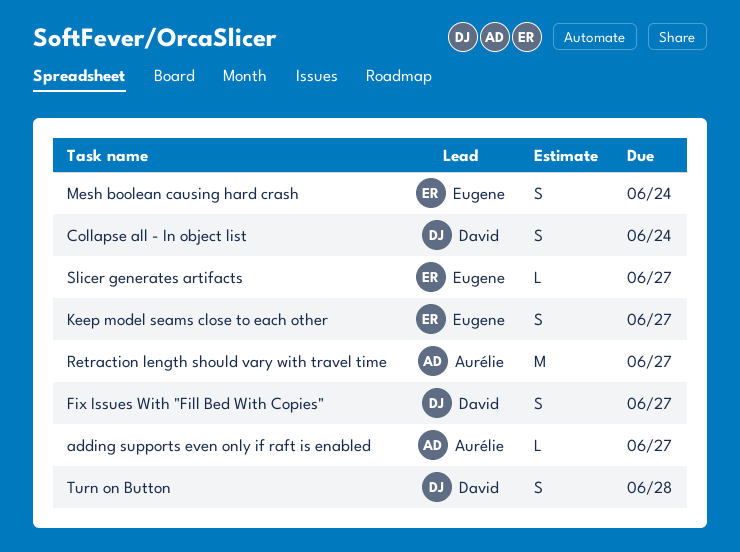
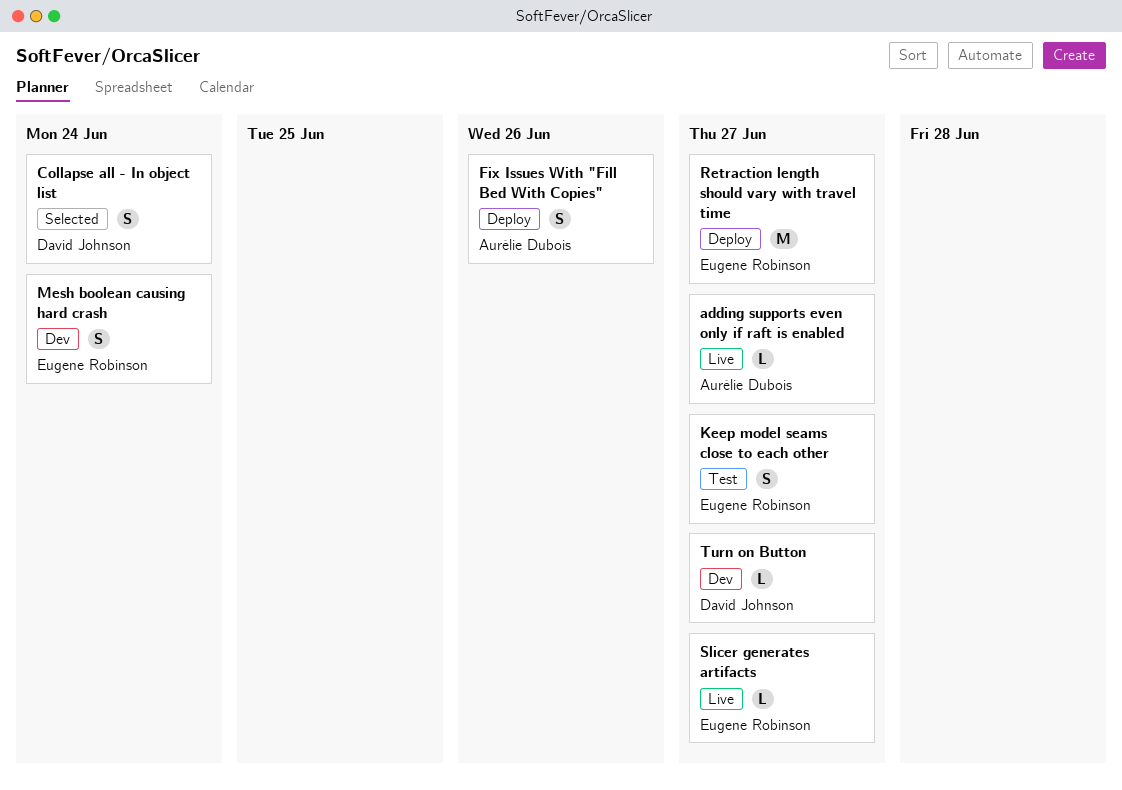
Fix Issues With "Fill Bed With Copies", owner: David Johnson -> Aurélie Dubois
Fix Issues With "Fill Bed With Copies", due: Jun 27 -> Jun 26
Retraction length should vary with travel time, owner: Aurélie Dubois -> Eugene Robinson
Turn on Button, estimate: S -> L
Turn on Button, due: Jun 28 -> Jun 27

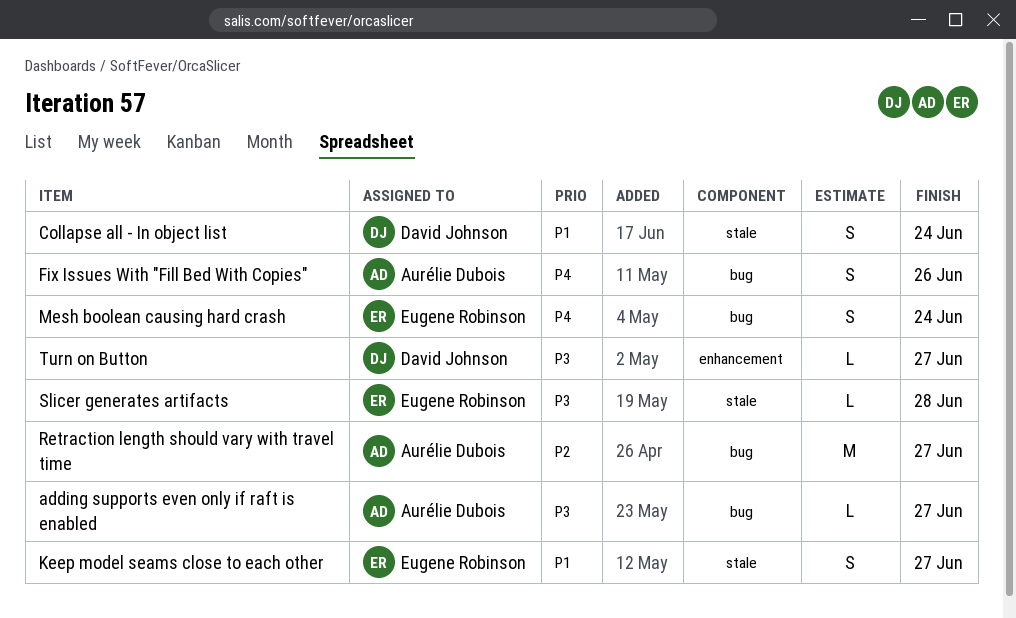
Retraction length should vary with travel time, owner: Eugene Robinson -> Aurélie Dubois
Slicer generates artifacts, due: Jun 27 -> Jun 28

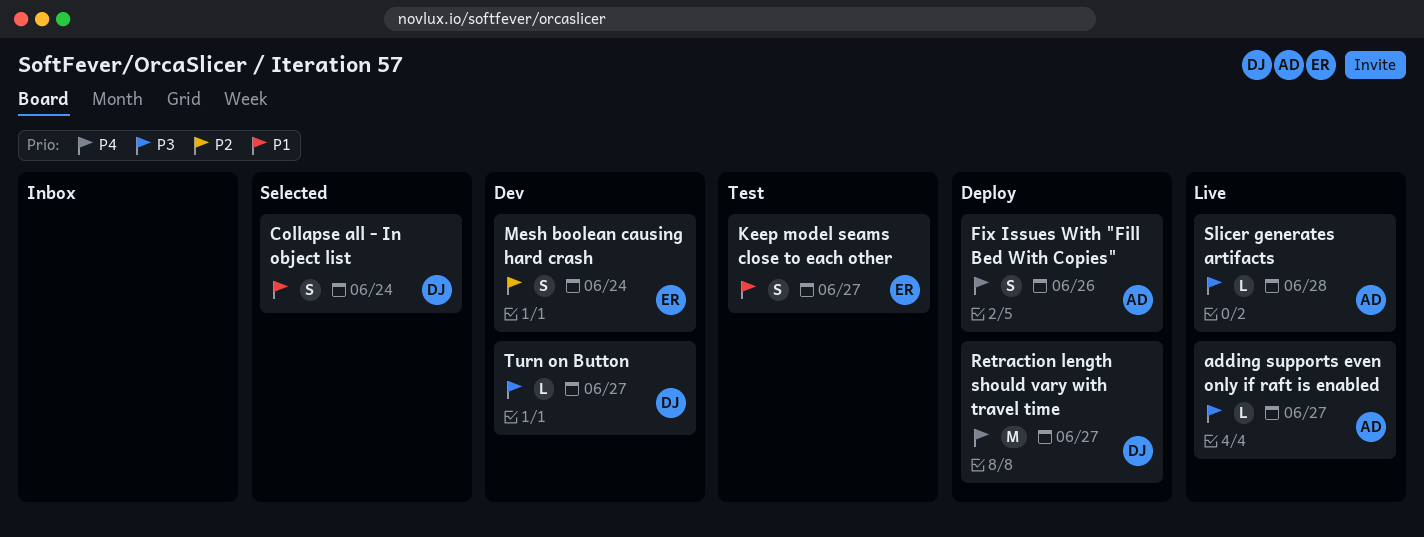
Mesh boolean causing hard crash, priority: P4 -> P2
Retraction length should vary with travel time, owner: Aurélie Dubois -> David Johnson
Retraction length should vary with travel time, priority: P2 -> P4
Slicer generates artifacts, owner: Eugene Robinson -> Aurélie Dubois

